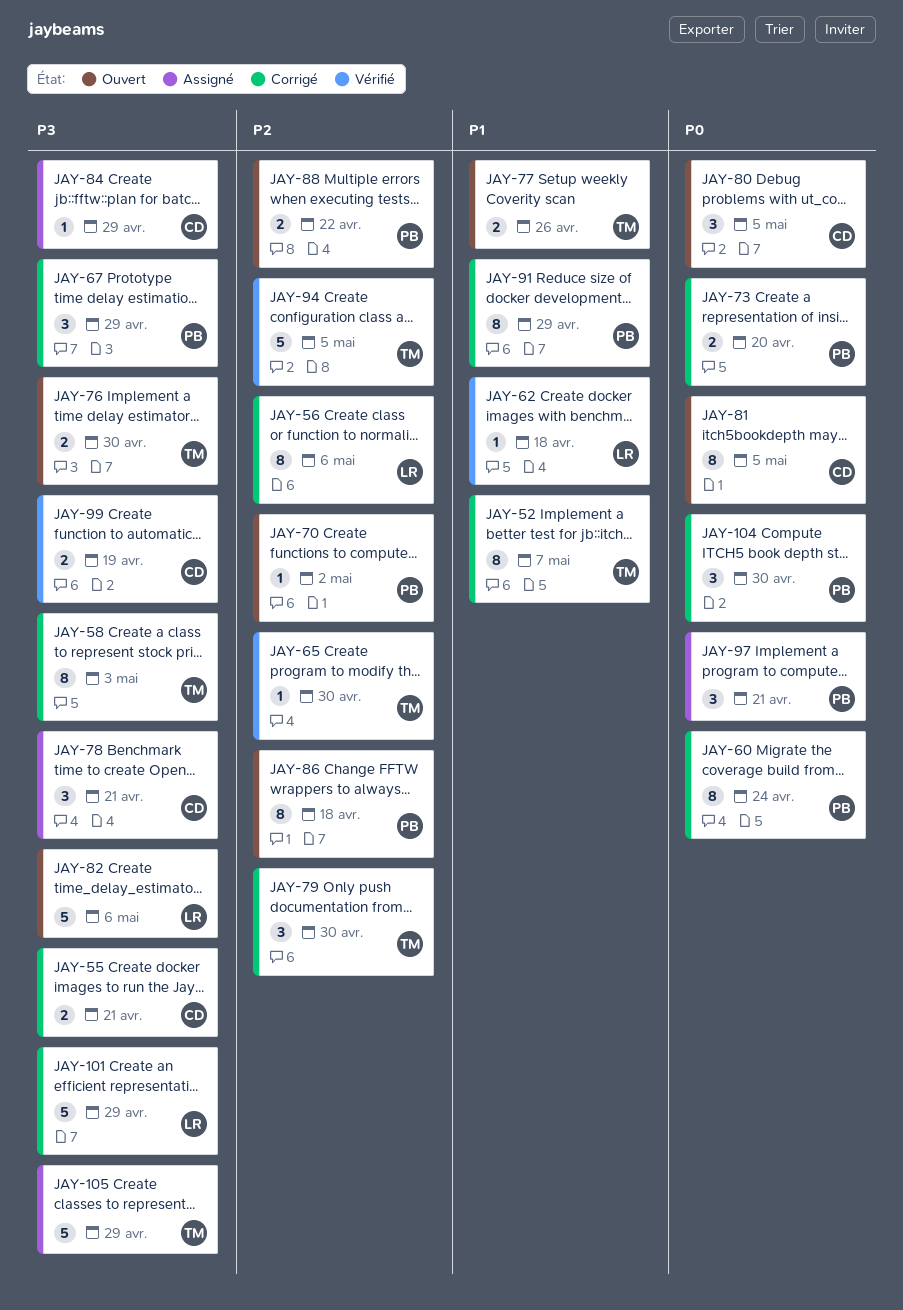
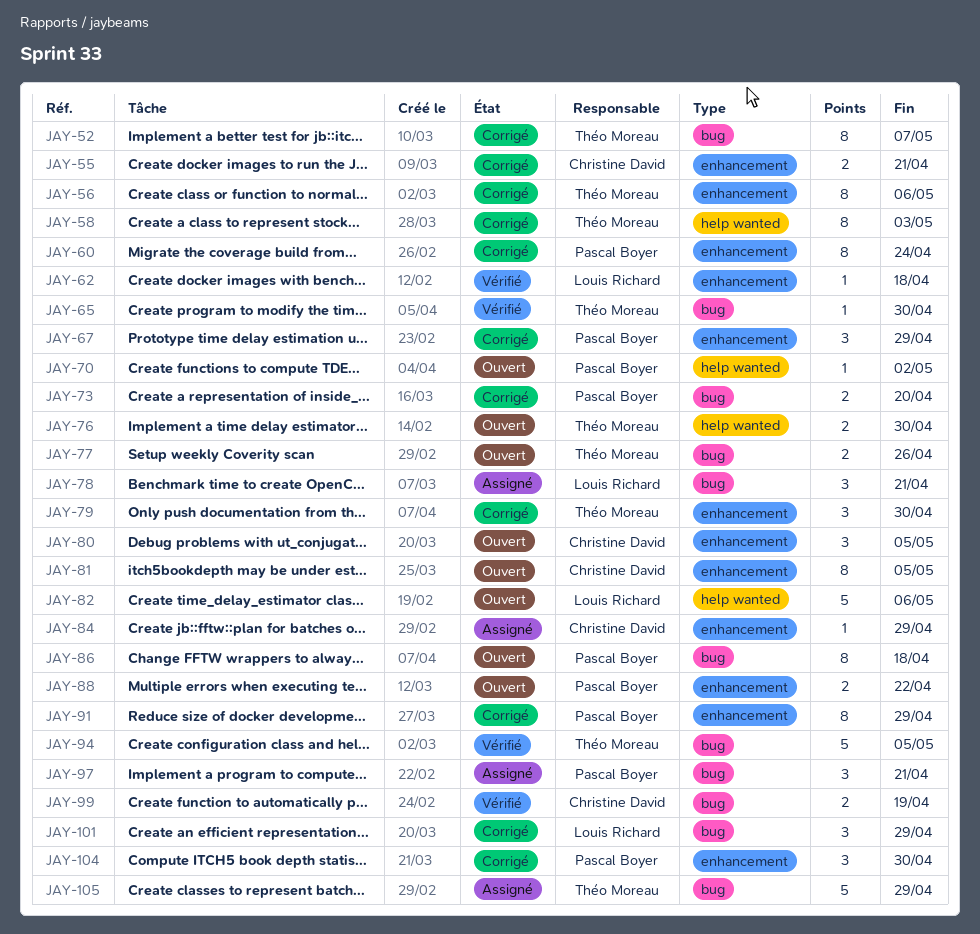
JAY-56, owner: Louis Richard -> Théo Moreau
JAY-78, owner: Christine David -> Louis Richard
JAY-101, estimate: 5 -> 3

